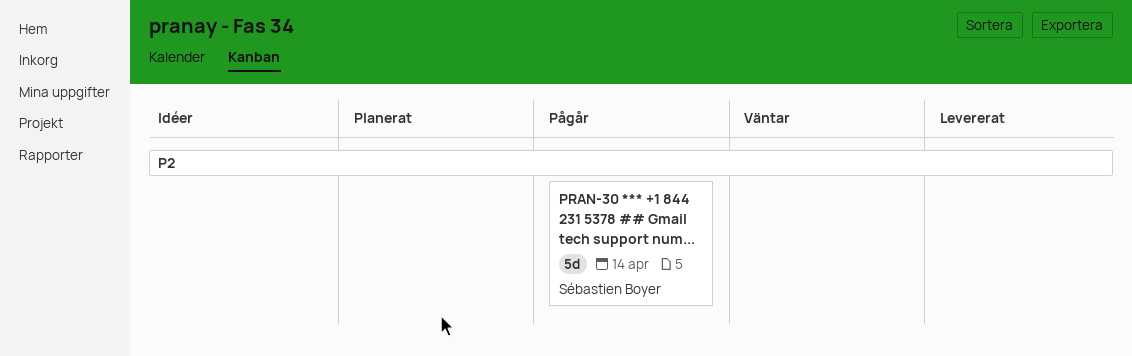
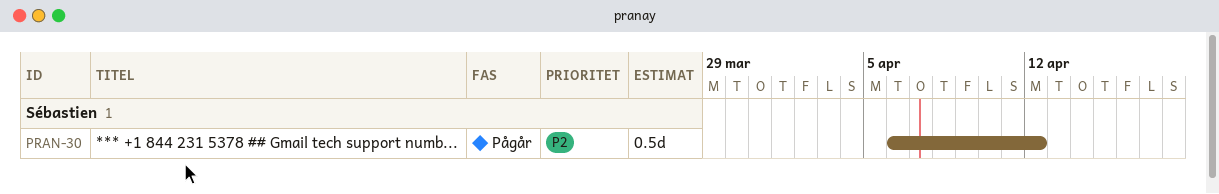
PRAN-30, estimate: 5d -> 0.5d
PRAN-30, due: Apr 14 -> Apr 12

